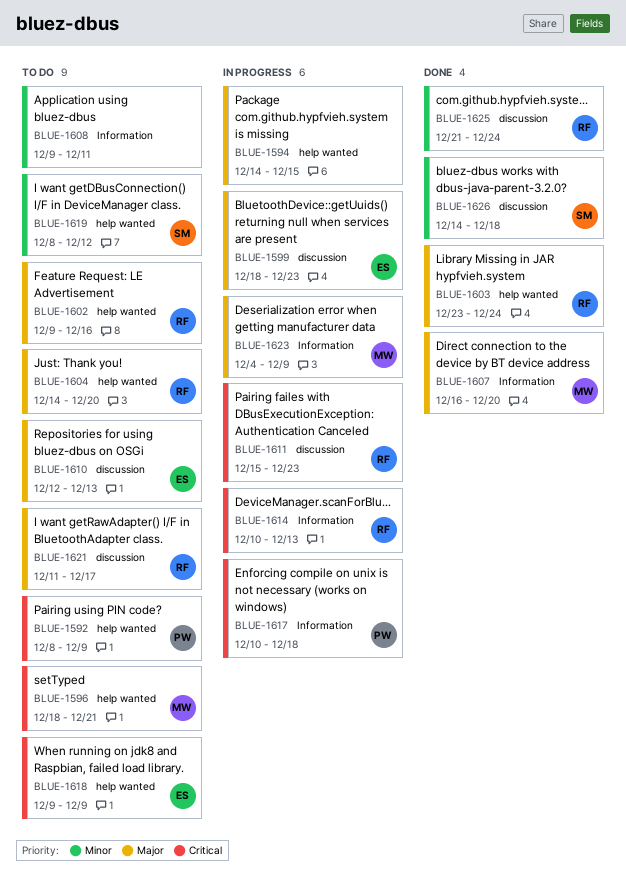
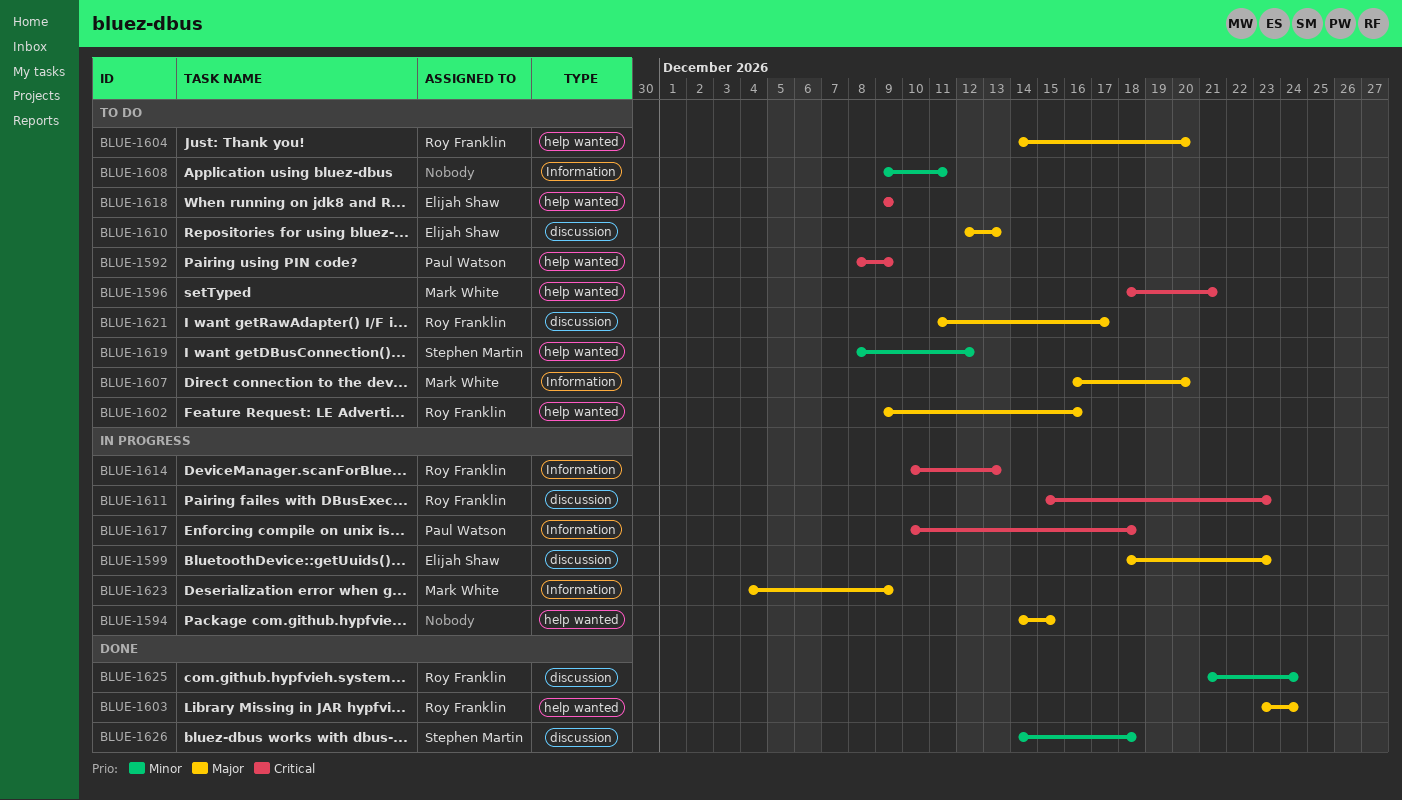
BLUE-1607, status: Done -> To do

